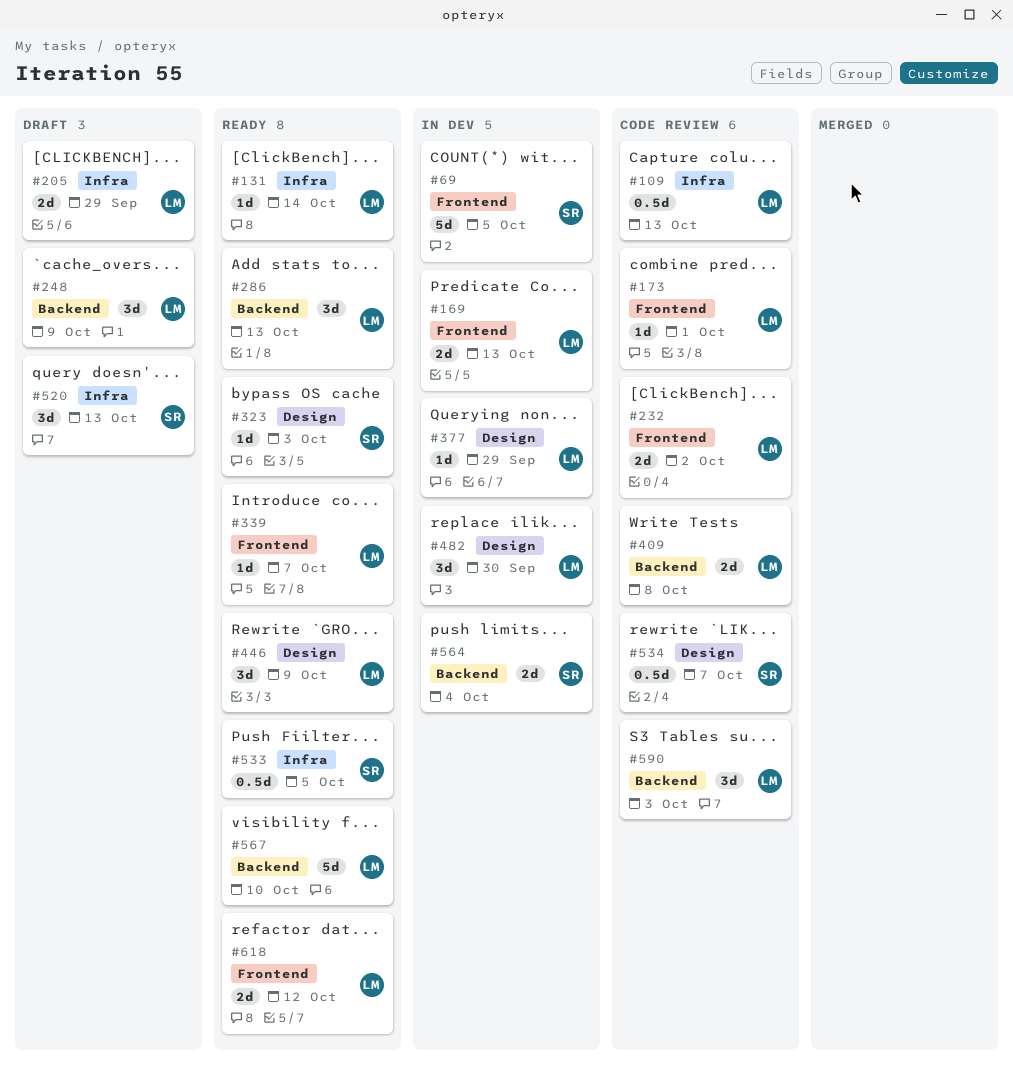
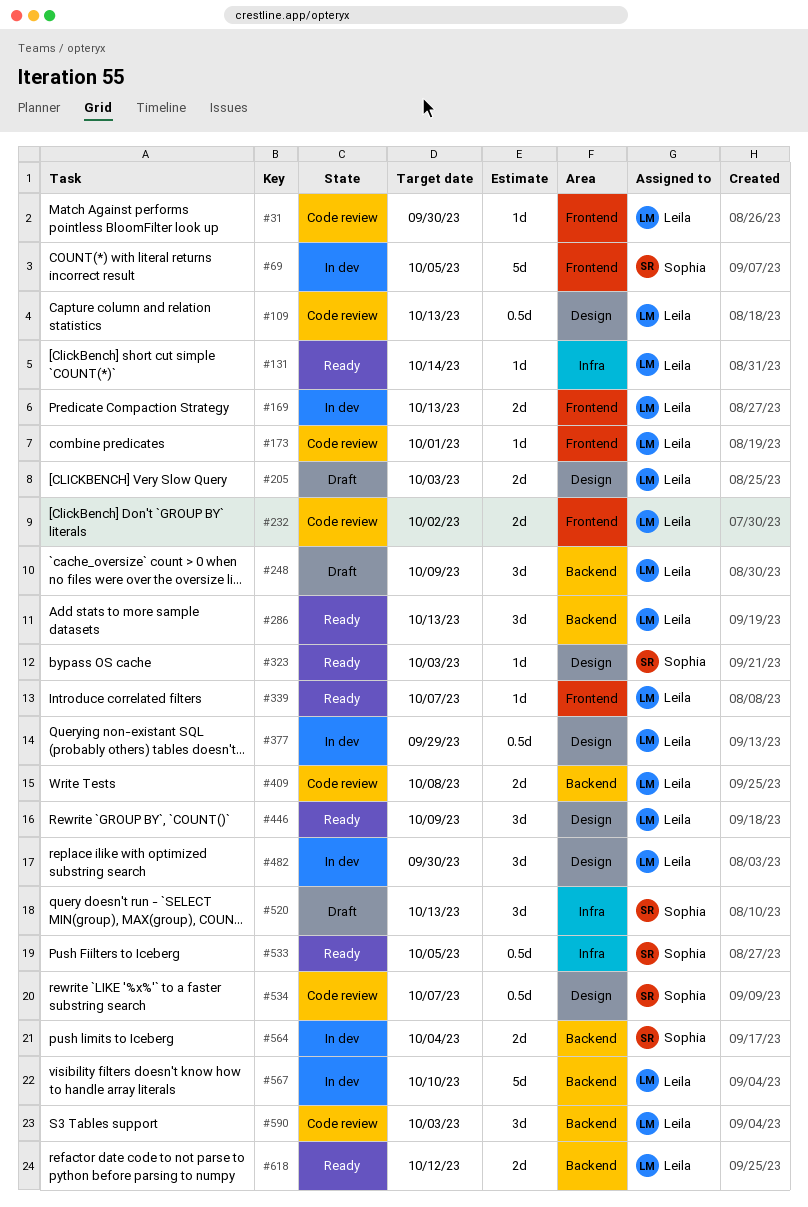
#31: none -> present
#109, label: Infra -> Design
#205, label: Infra -> Design
#205, due: Sep 29 -> Oct 3
#377, estimate: 1d -> 0.5d
#567, status: Ready -> In dev
#618, label: Frontend -> Backend

